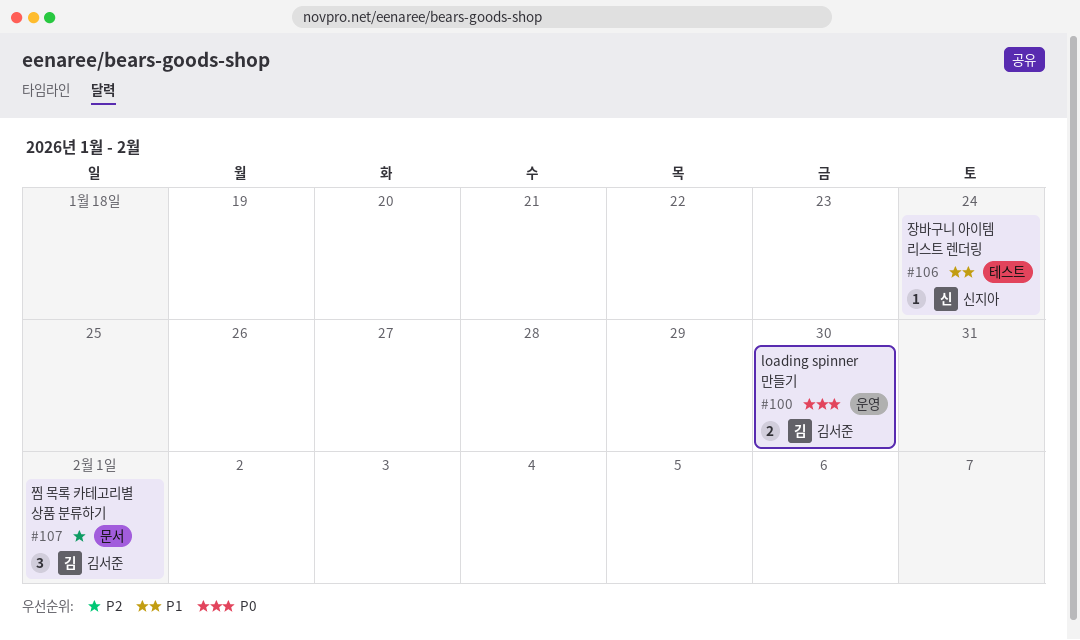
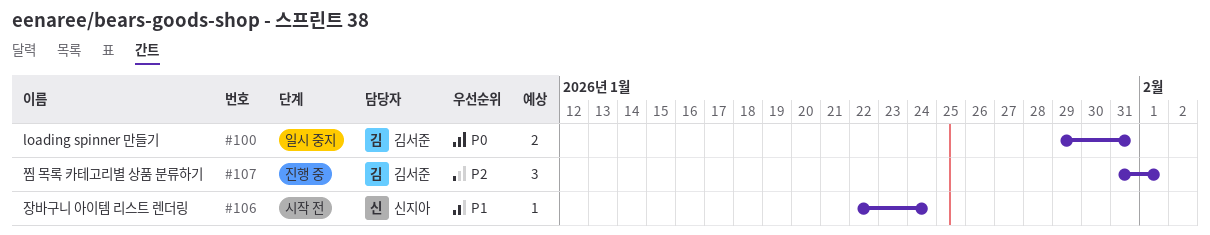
#100, due: Jan 30 -> Jan 31

